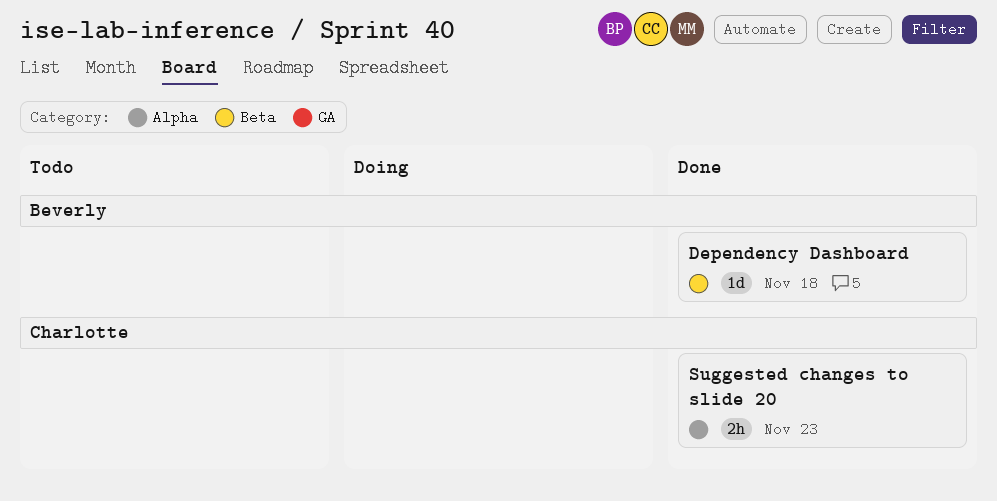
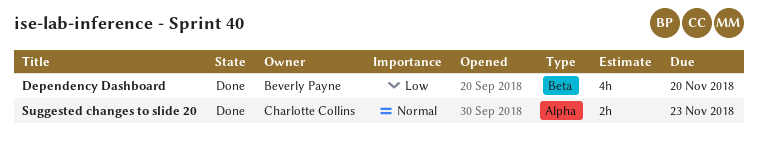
Dependency Dashboard, estimate: 1d -> 4h
Dependency Dashboard, due: Nov 18 -> Nov 20

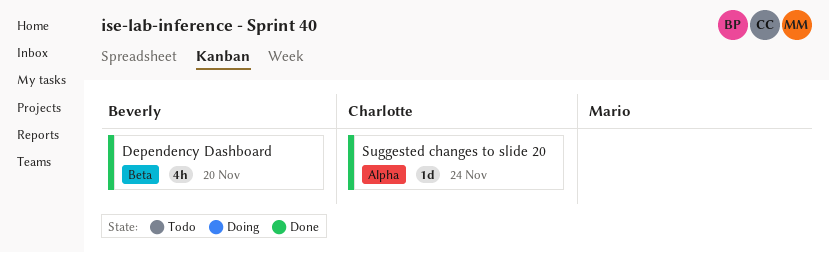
Suggested changes to slide 20, estimate: 2h -> 1d
Suggested changes to slide 20, due: Nov 23 -> Nov 24

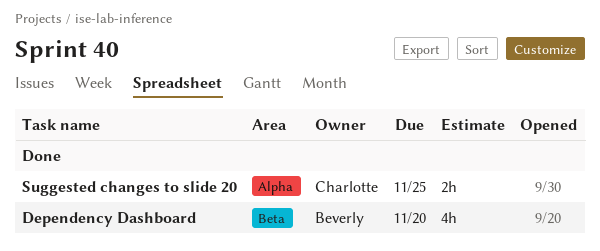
Suggested changes to slide 20, estimate: 1d -> 2h
Suggested changes to slide 20, due: Nov 24 -> Nov 25

